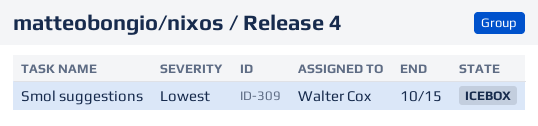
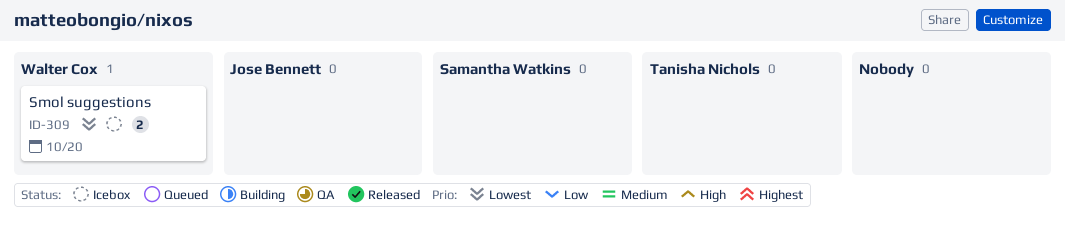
ID-309, due: Oct 15 -> Oct 20

